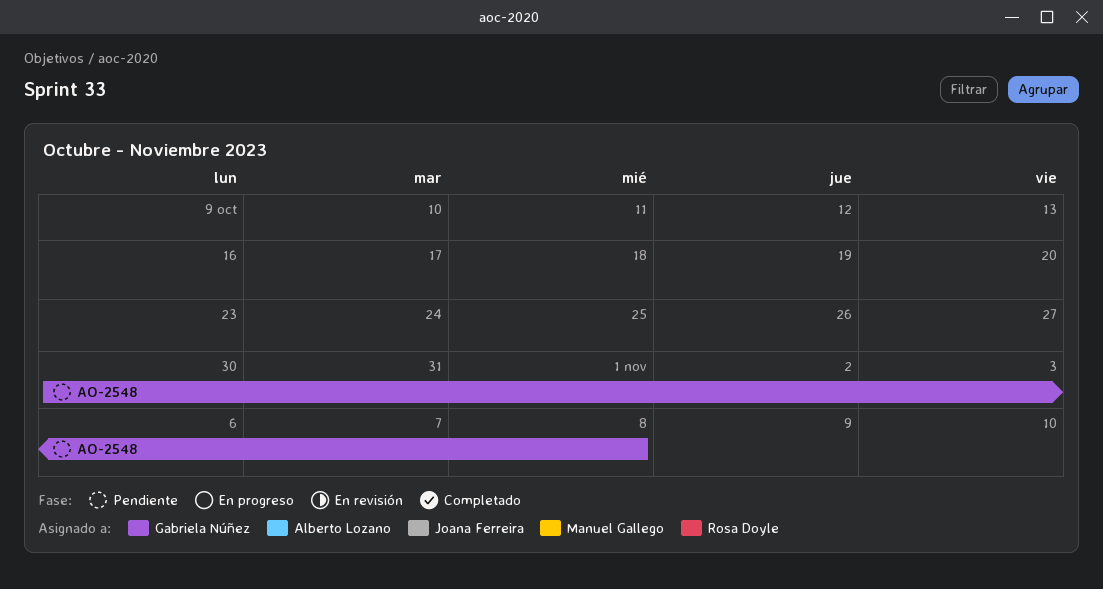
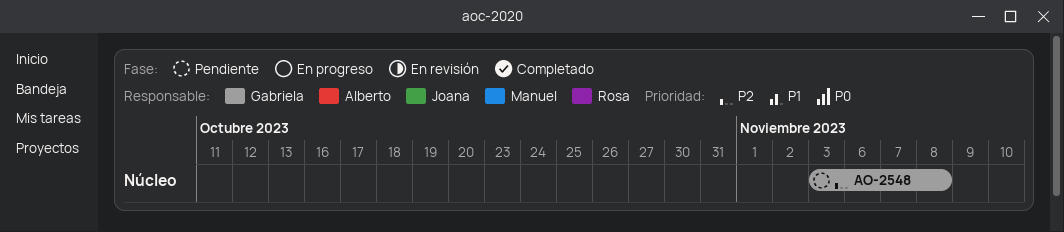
AO-2548, start: Oct 30 -> Nov 3

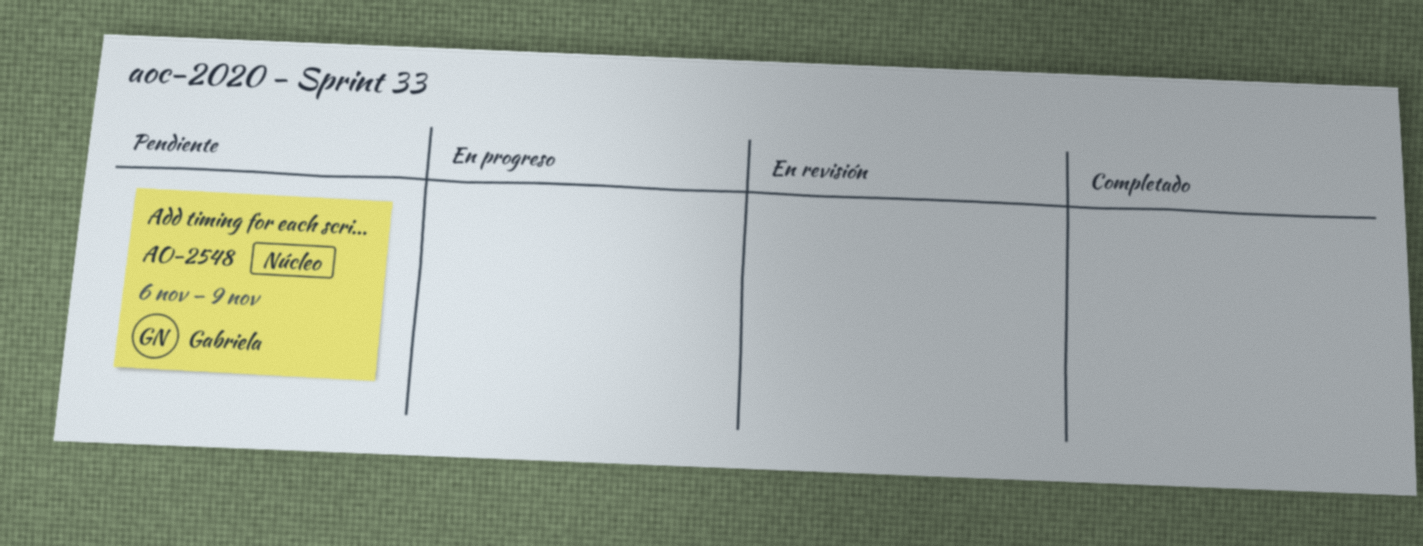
AO-2548, start: Nov 3 -> Nov 6
AO-2548, due: Nov 8 -> Nov 9

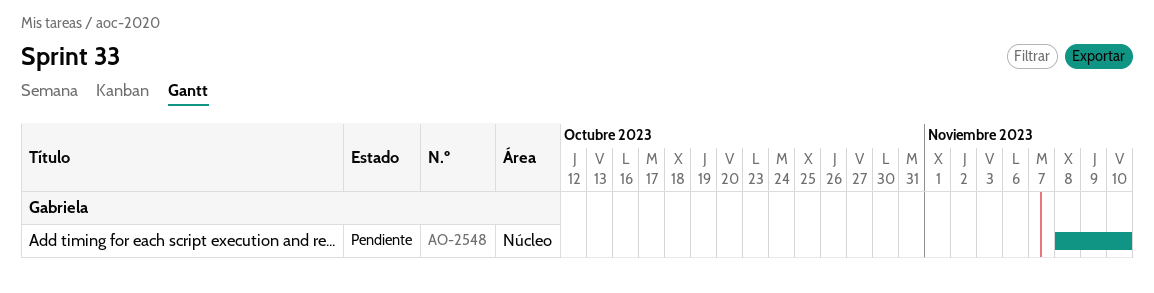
AO-2548, start: Nov 6 -> Nov 8
AO-2548, due: Nov 9 -> Nov 10

